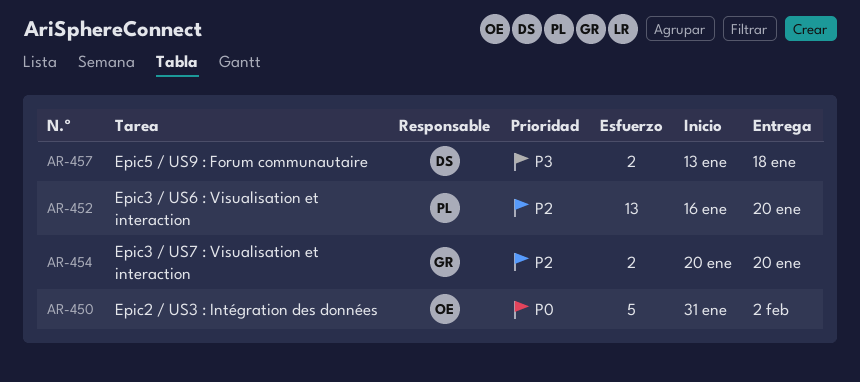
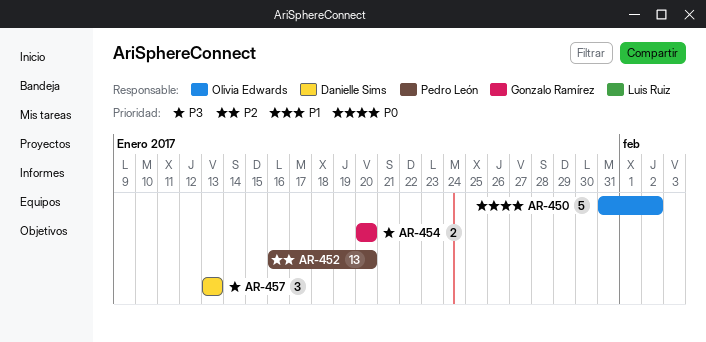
AR-454, priority: P2 -> P3
AR-457, estimate: 2 -> 3
AR-457, due: Jan 18 -> Jan 13

